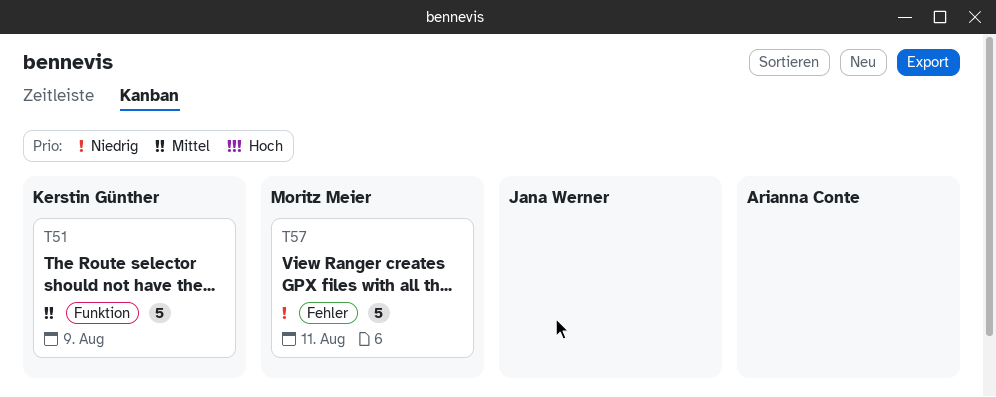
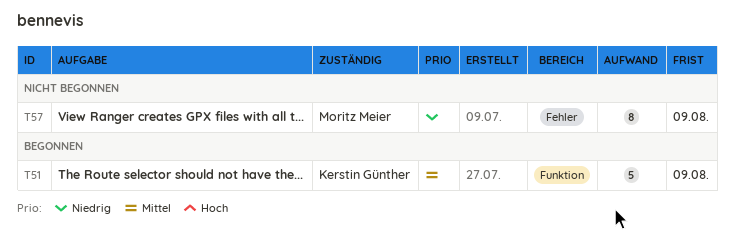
T57, estimate: 5 -> 8
T57, due: Aug 11 -> Aug 9

